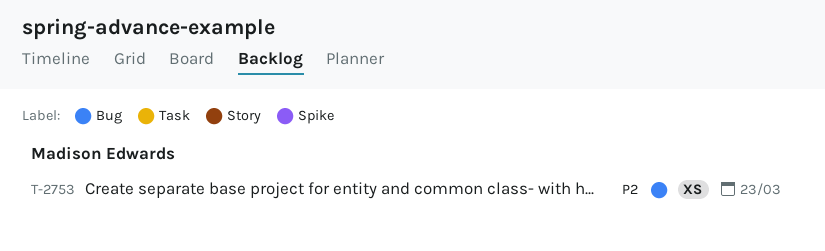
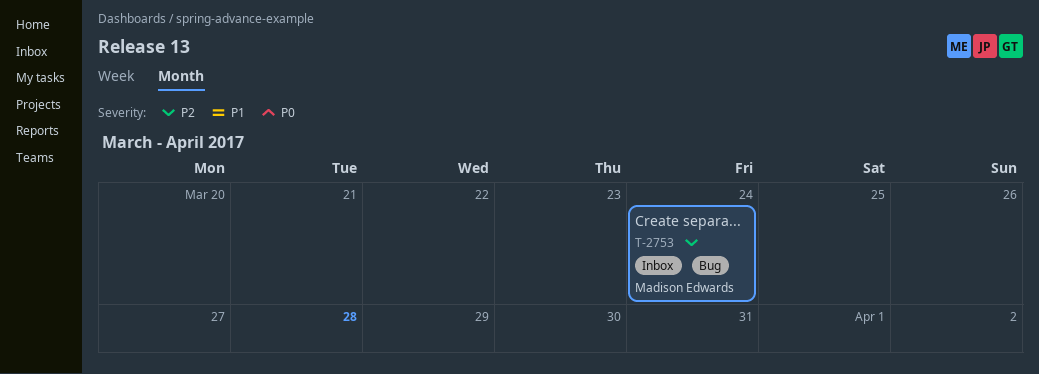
T-2753, due: Mar 23 -> Mar 24

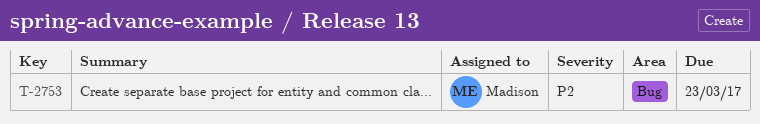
T-2753, due: Mar 24 -> Mar 23

